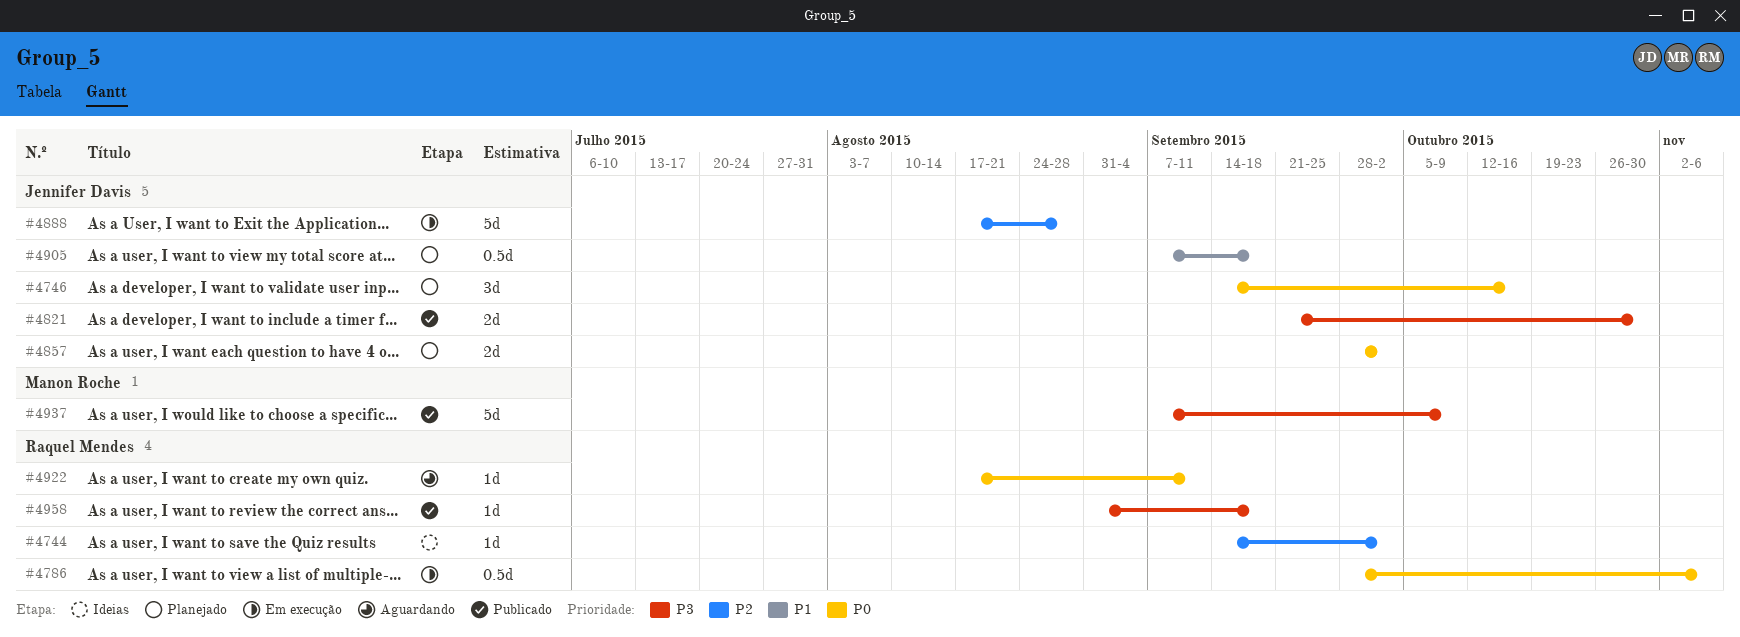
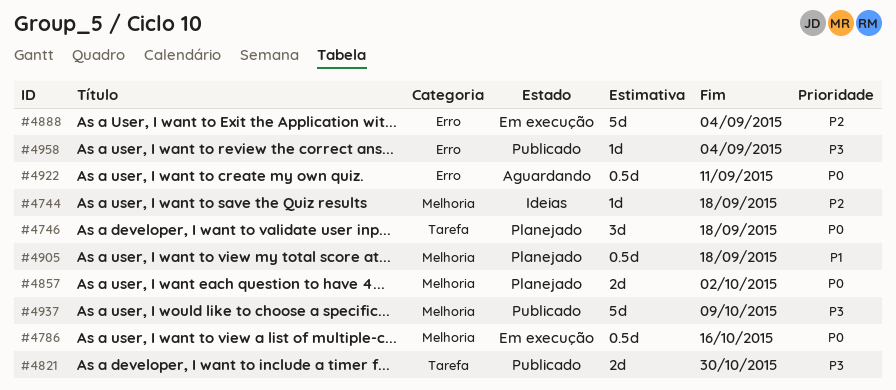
#4744, due: Oct 2 -> Sep 18
#4746, due: Oct 16 -> Sep 18
#4786, due: Nov 6 -> Oct 16
#4888, due: Aug 28 -> Sep 4
#4922, estimate: 1d -> 0.5d
#4958, due: Sep 18 -> Sep 4

